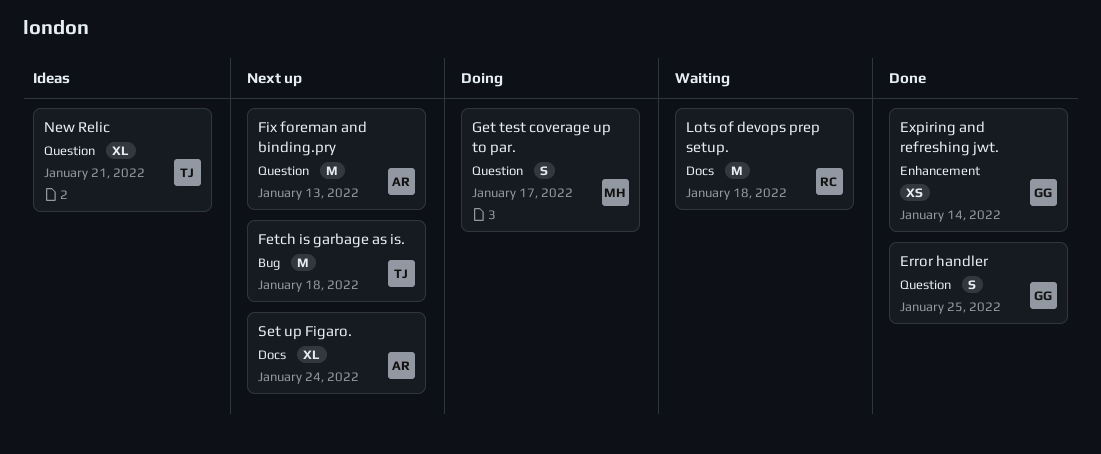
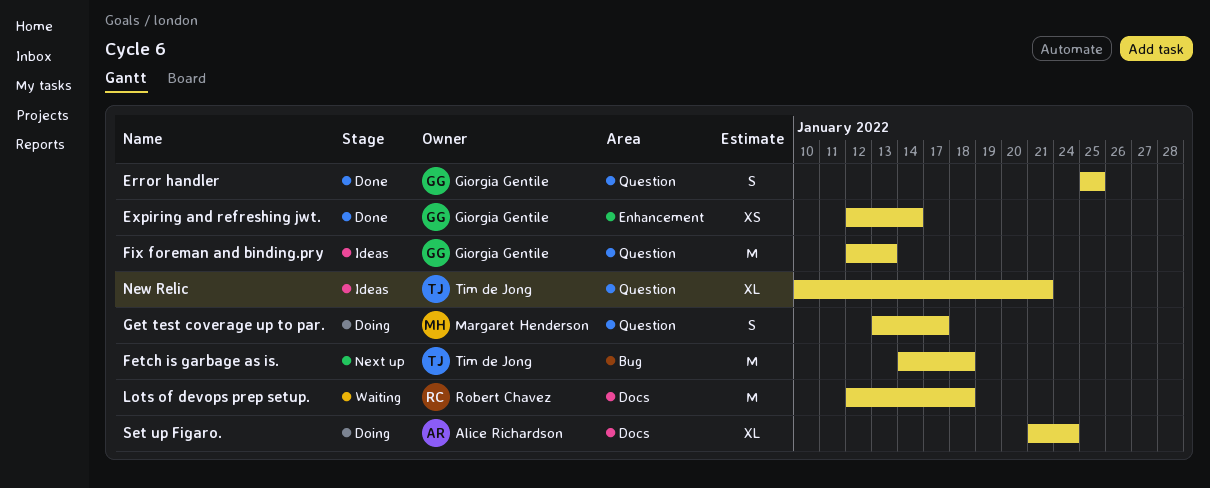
Fix foreman and binding.pry, status: Next up -> Ideas
Fix foreman and binding.pry, owner: Alice Richardson -> Giorgia Gentile
Set up Figaro., status: Next up -> Doing

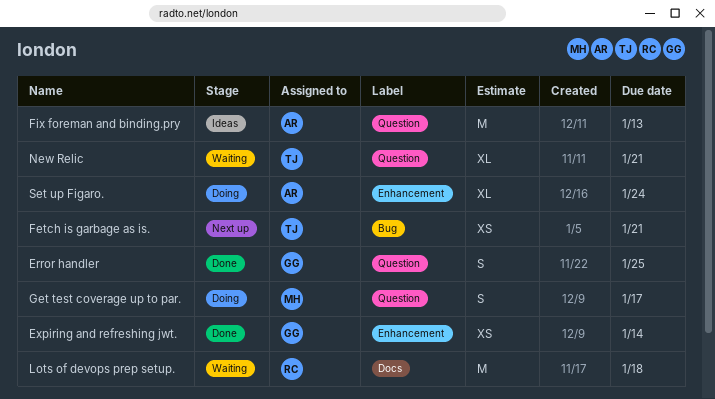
Fetch is garbage as is., estimate: M -> XS
Fetch is garbage as is., due: Jan 18 -> Jan 21
Fix foreman and binding.pry, owner: Giorgia Gentile -> Alice Richardson
New Relic, status: Ideas -> Waiting
Set up Figaro., label: Docs -> Enhancement

